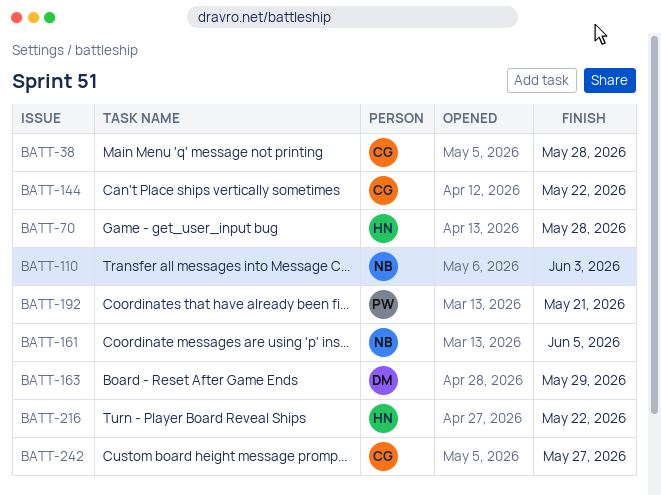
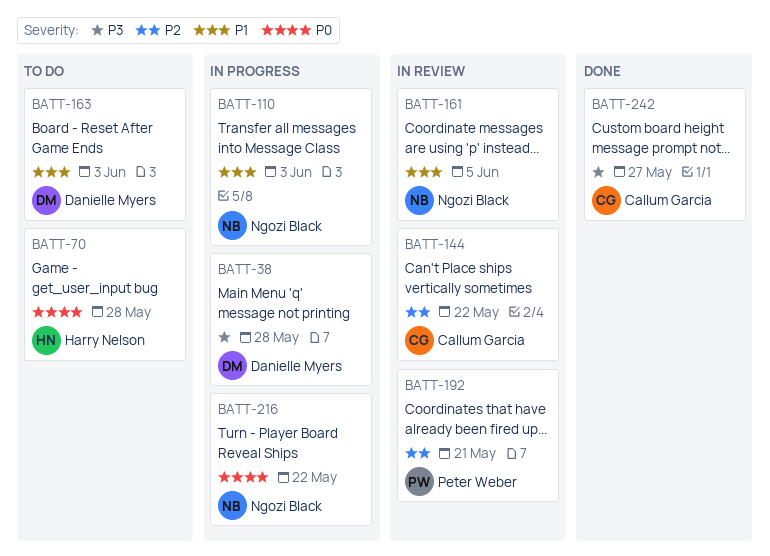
BATT-38, owner: Callum Garcia -> Danielle Myers
BATT-163, due: May 29 -> Jun 3
BATT-216, owner: Harry Nelson -> Ngozi Black

